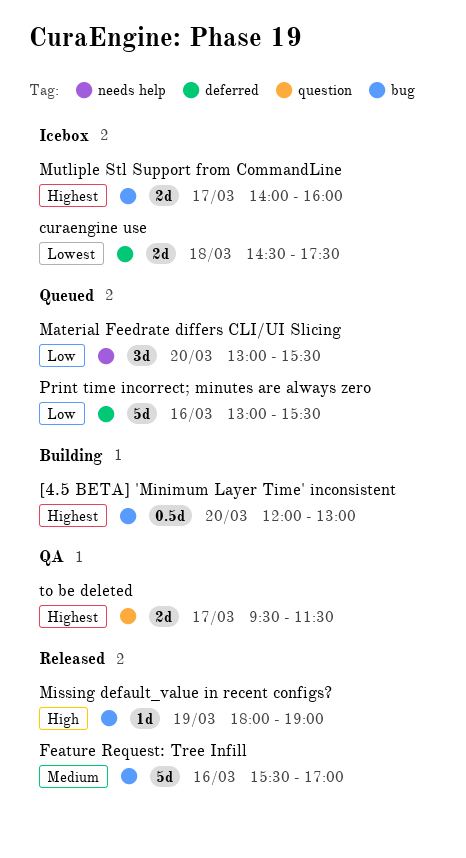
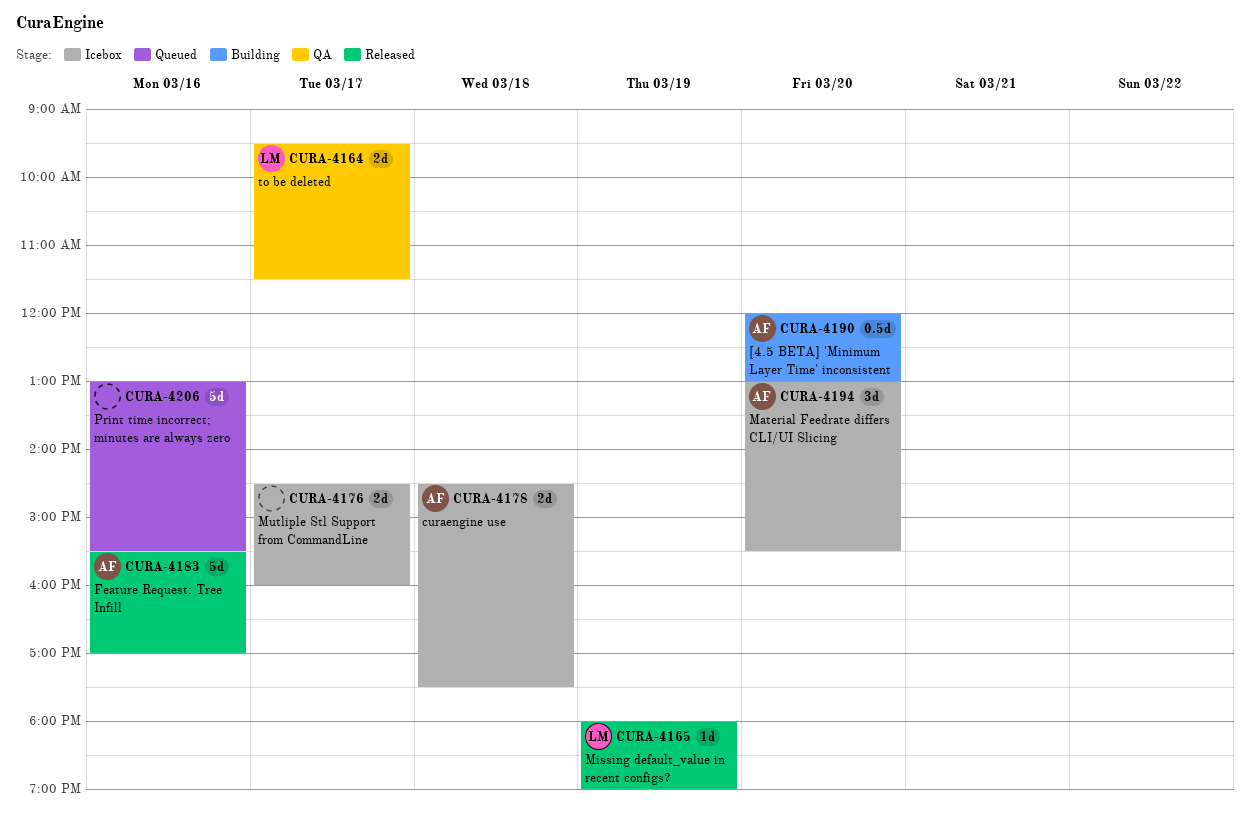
Material Feedrate differs CLI/UI Slicing, status: Queued -> Icebox
Mutliple Stl Support from CommandLine, begins: 14:00 -> 14:30

